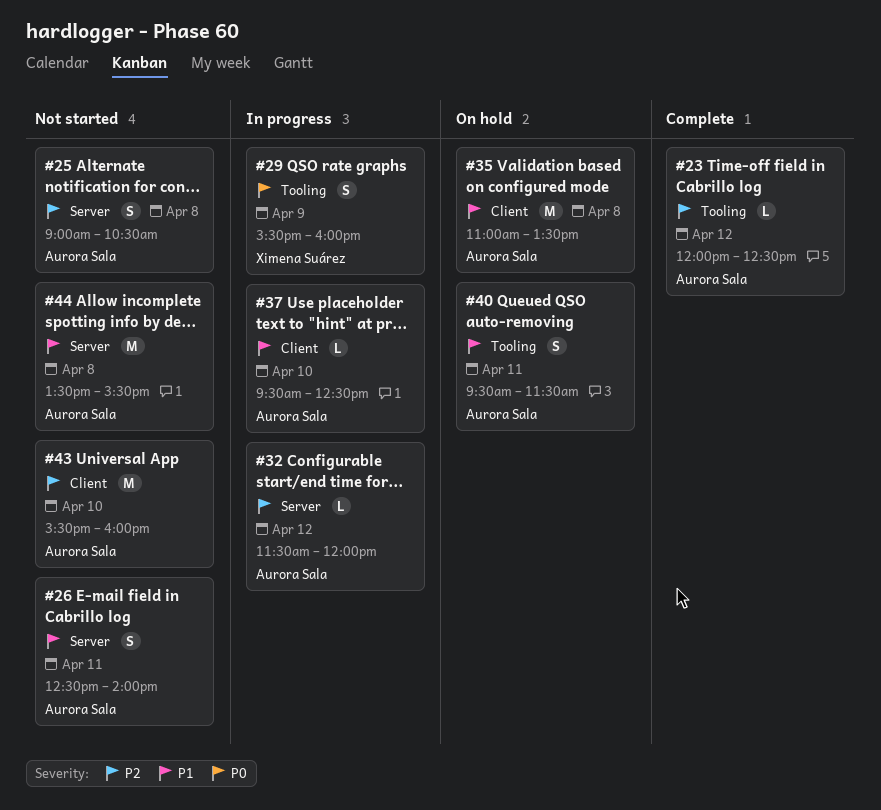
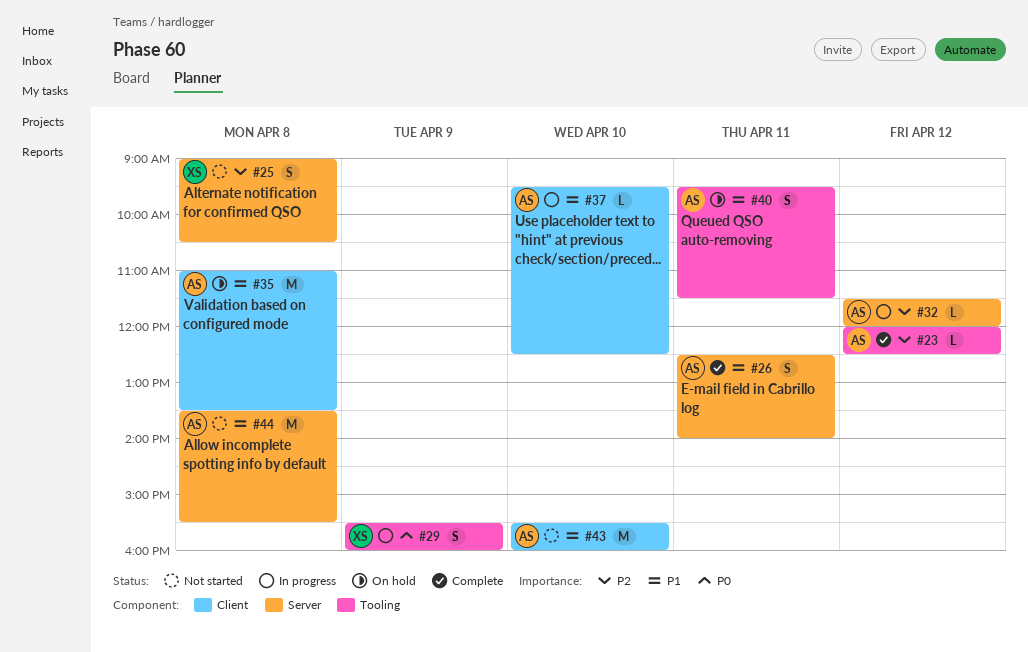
#25, owner: Aurora Sala -> Ximena Suárez
#26, status: Not started -> Complete
#43, priority: P2 -> P1

